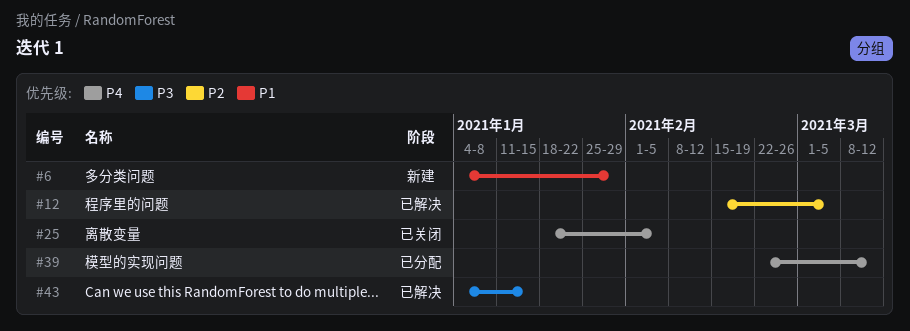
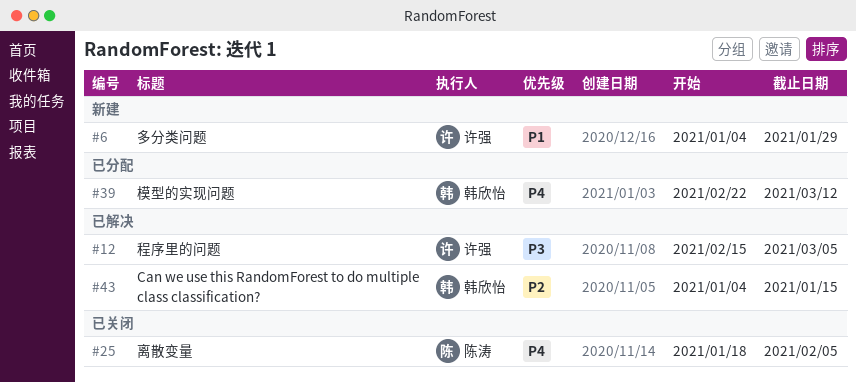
#12, priority: P2 -> P3
#43, priority: P3 -> P2

